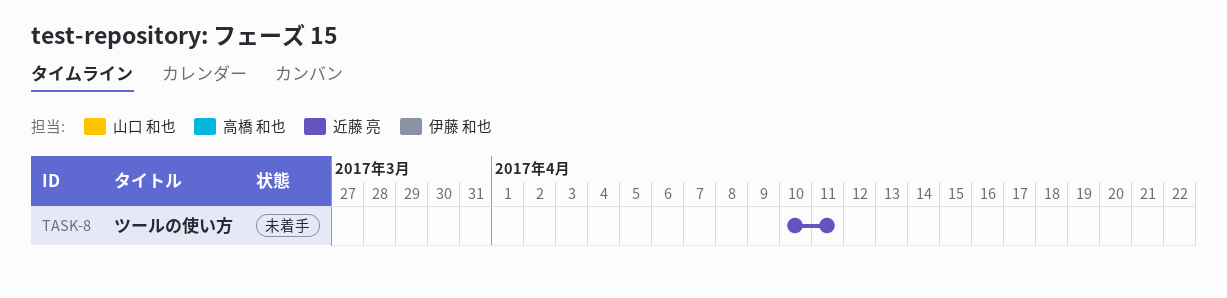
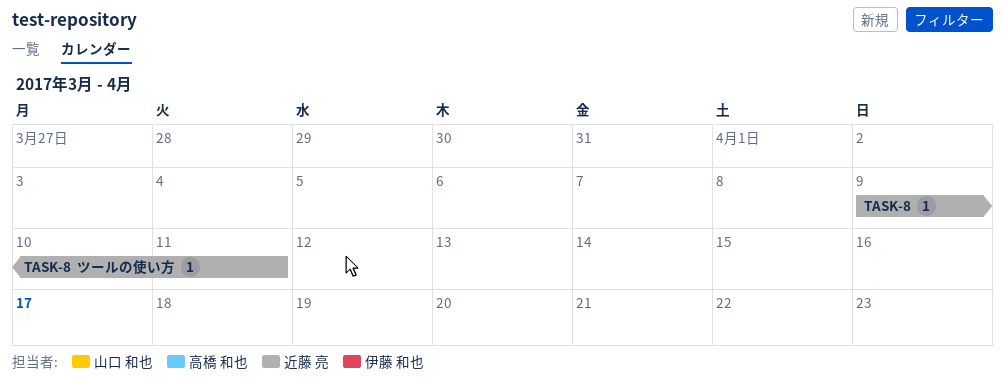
TASK-8, start: Apr 10 -> Apr 9

